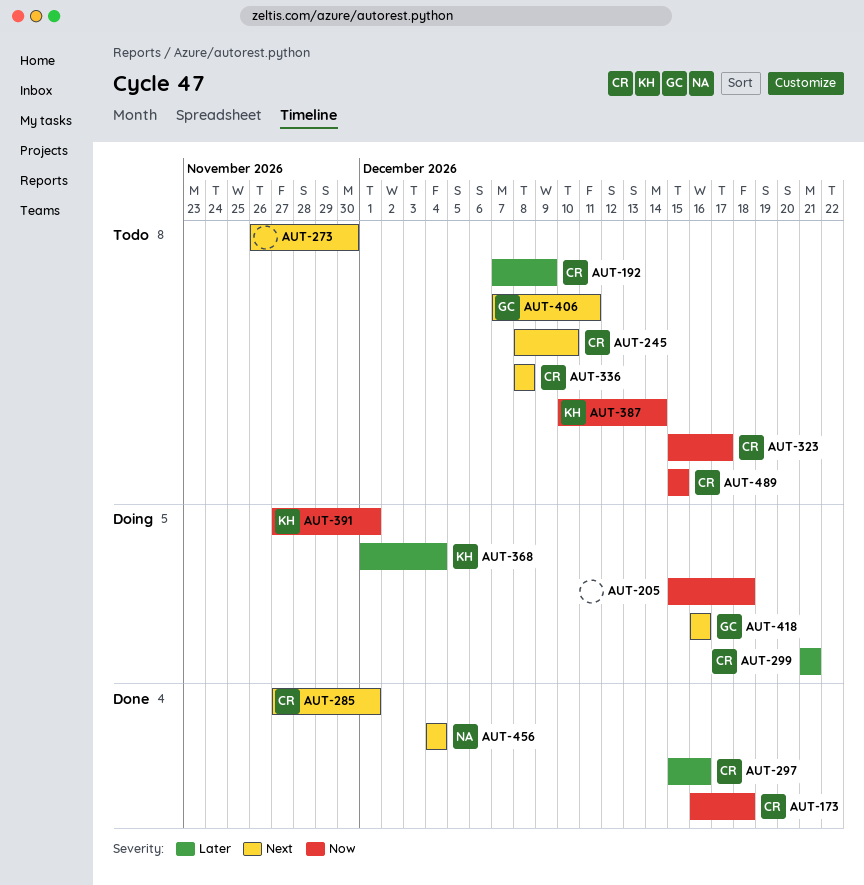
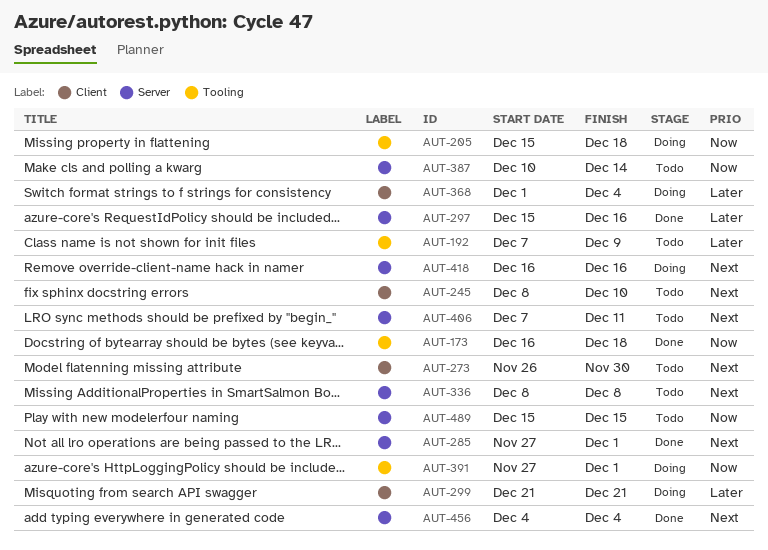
AUT-323: present -> none

